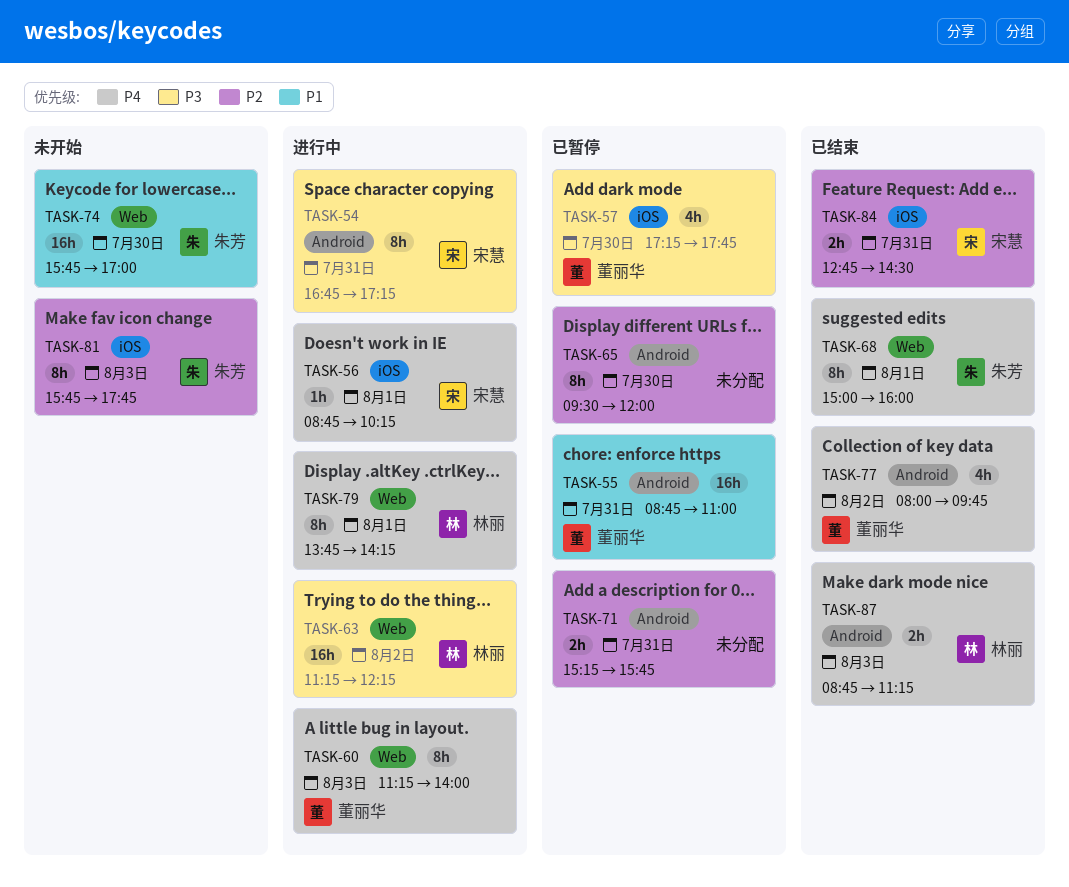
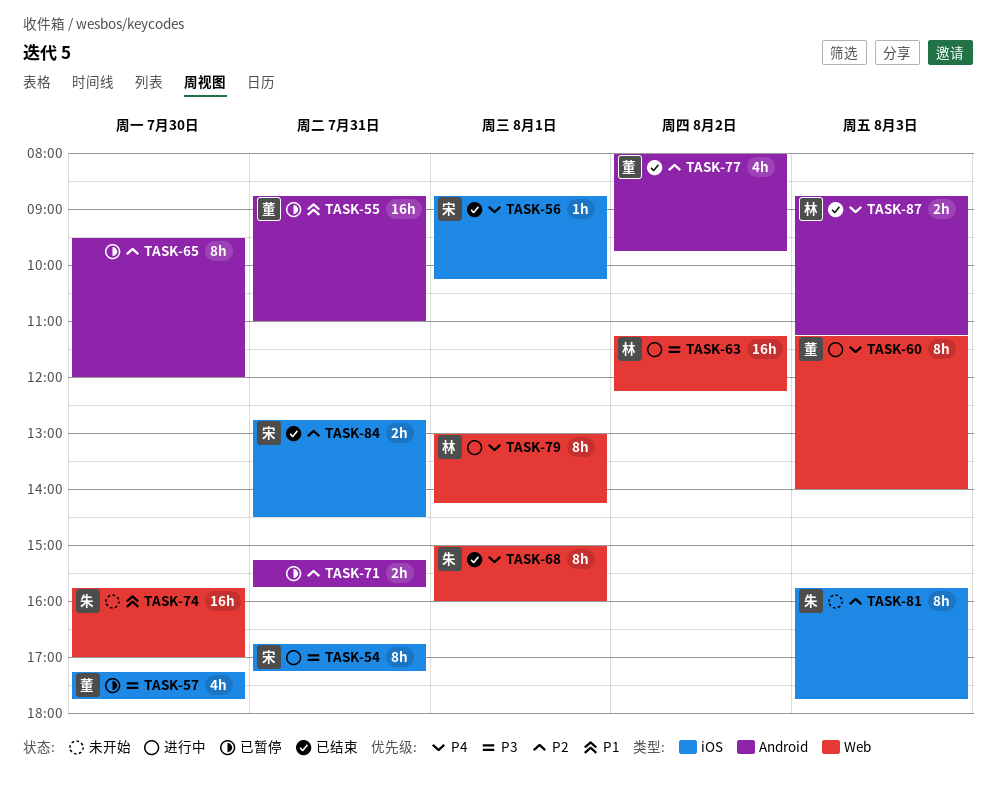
TASK-54, label: Android -> iOS
TASK-56, status: 进行中 -> 已结束
TASK-77, priority: P4 -> P2
TASK-79, begins: 13:45 -> 13:00

